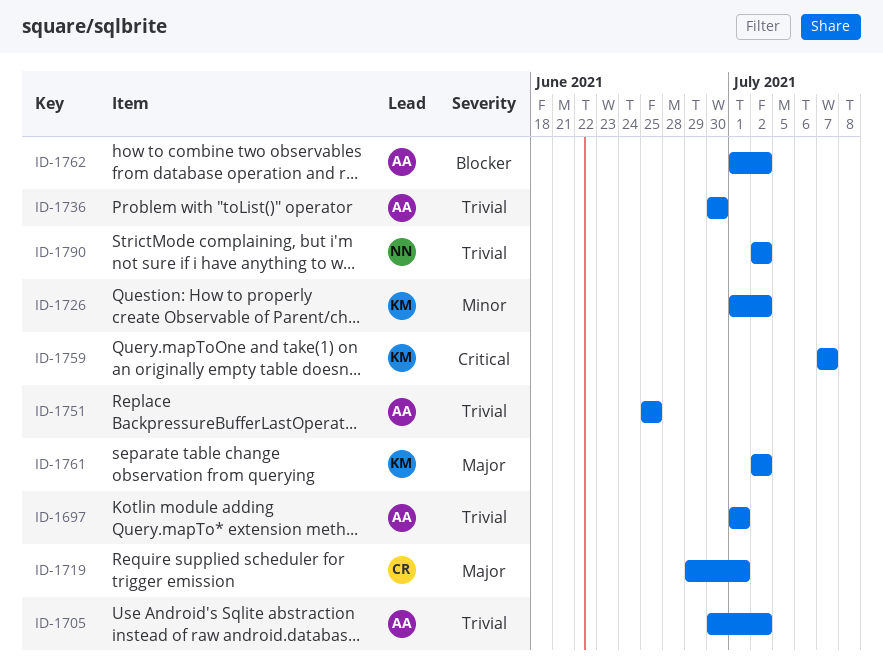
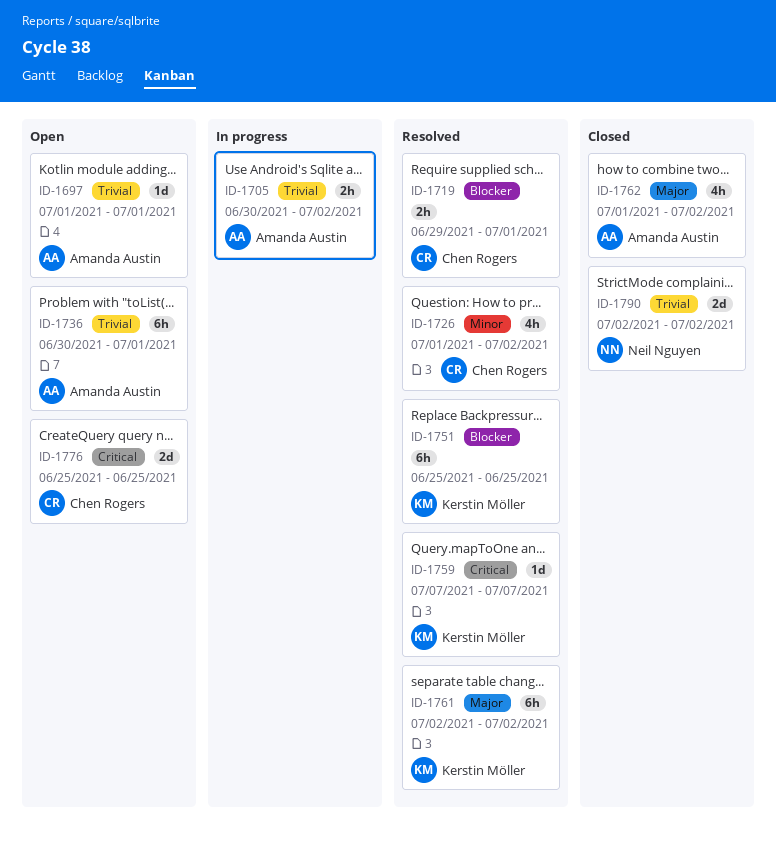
ID-1719, priority: Major -> Blocker
ID-1726, owner: Kerstin Möller -> Chen Rogers
ID-1736, due: Jun 30 -> Jul 1
ID-1751, owner: Amanda Austin -> Kerstin Möller
ID-1751, priority: Trivial -> Blocker
ID-1762, priority: Blocker -> Major
ID-1776: none -> present

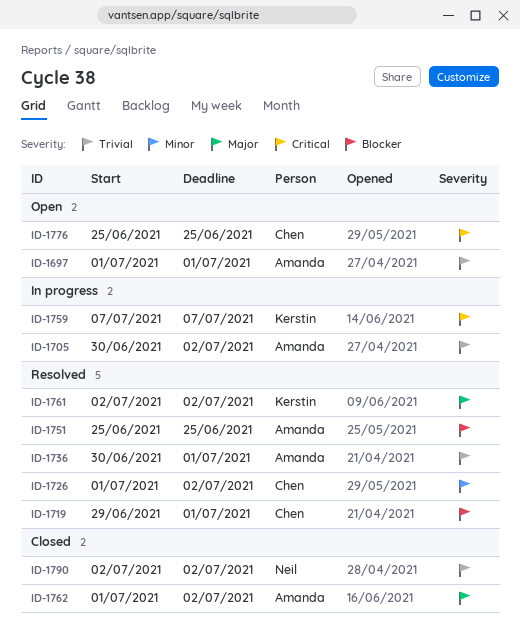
ID-1736, status: Open -> Resolved
ID-1751, owner: Kerstin Möller -> Amanda Austin
ID-1759, status: Resolved -> In progress

